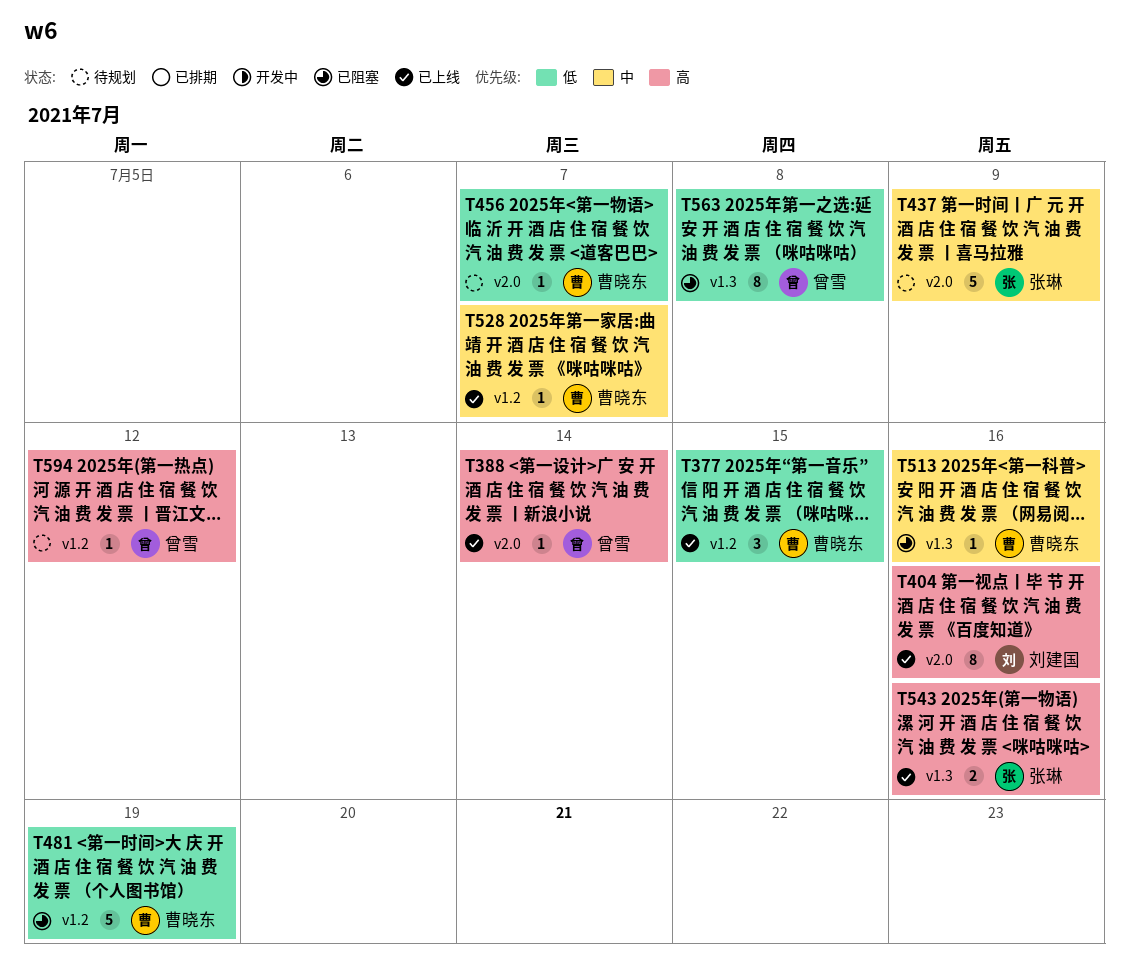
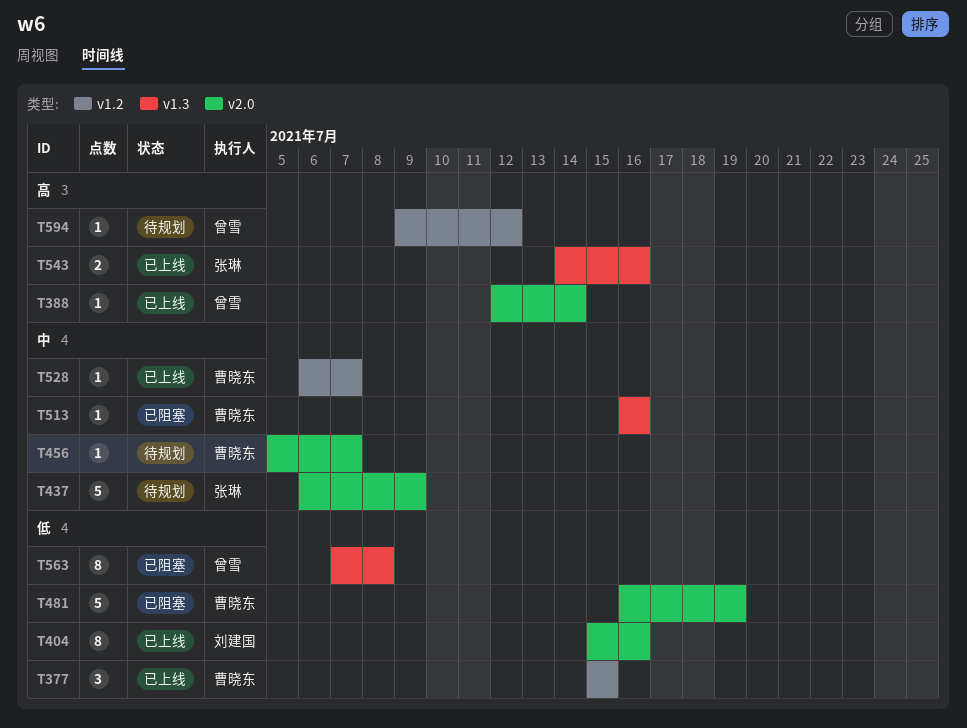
T404, priority: 高 -> 低
T456, priority: 低 -> 中
T481, label: v1.2 -> v2.0

